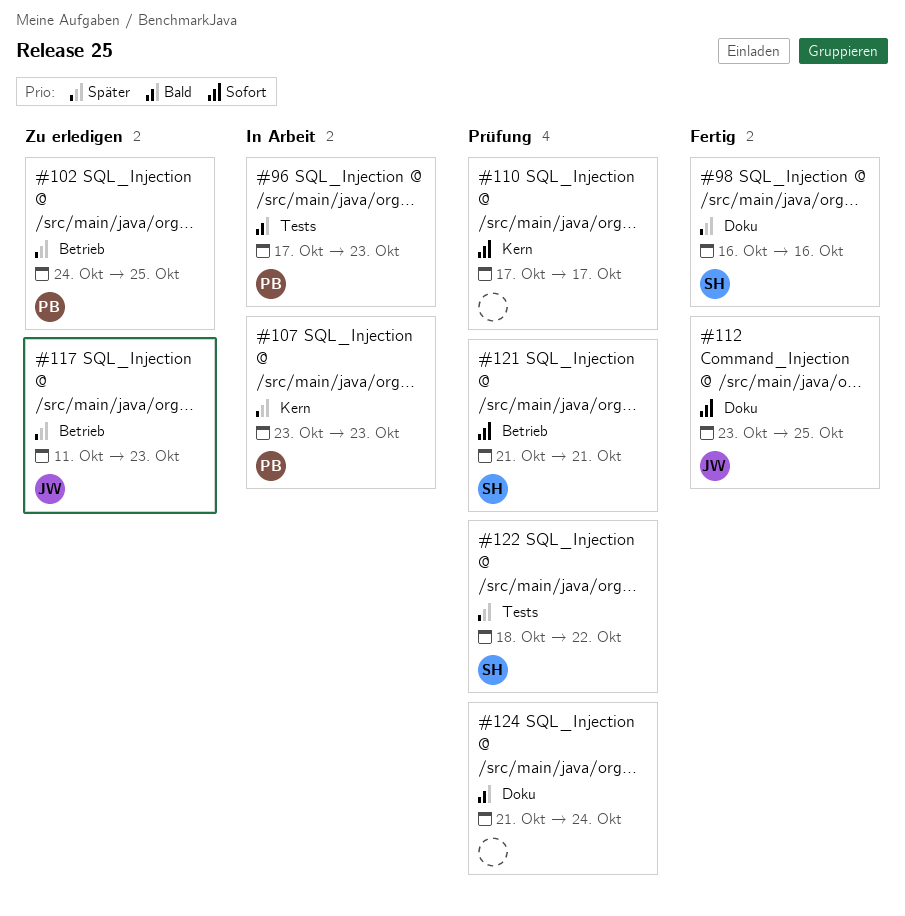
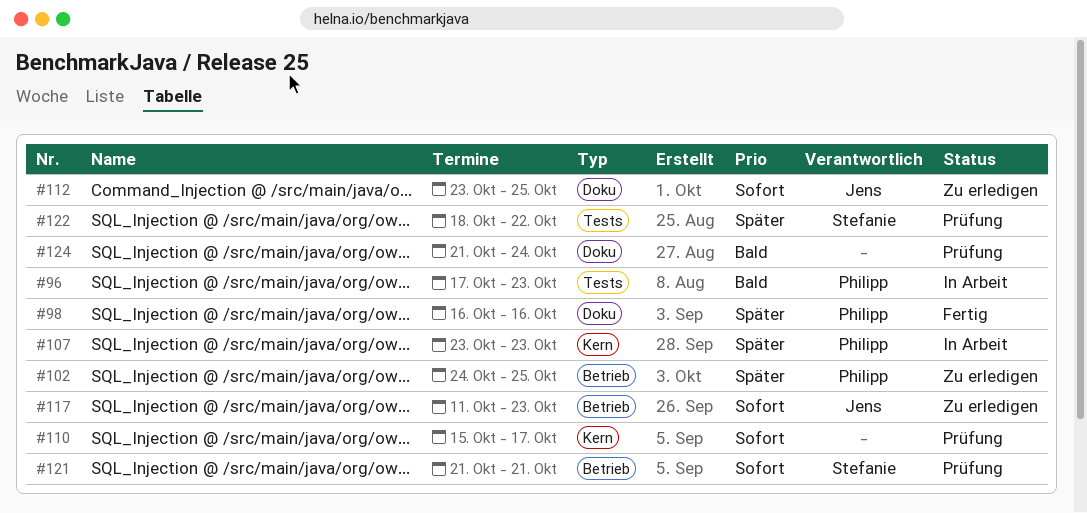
#98, owner: Stefanie -> Philipp
#110, start: Oct 17 -> Oct 15
#112, status: Fertig -> Zu erledigen
#117, priority: Später -> Sofort

